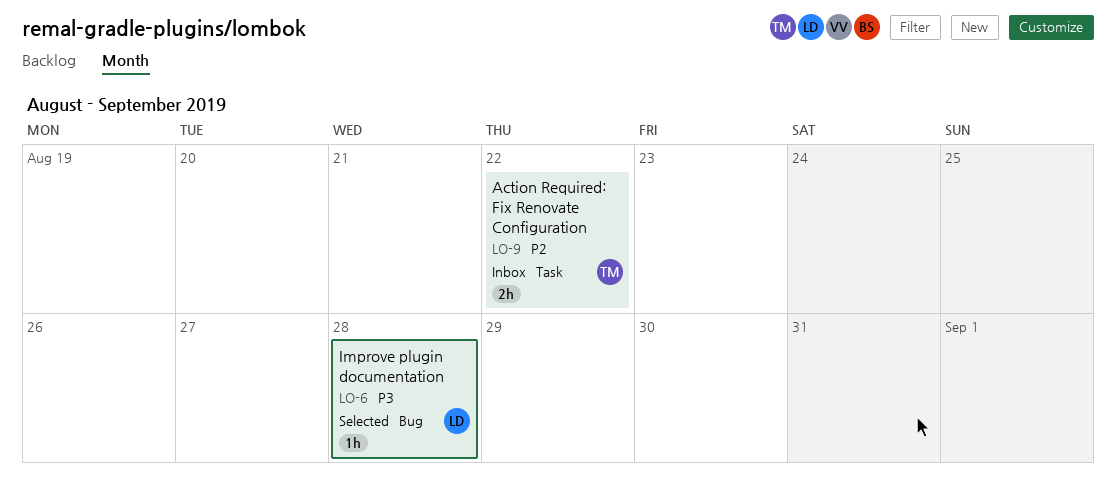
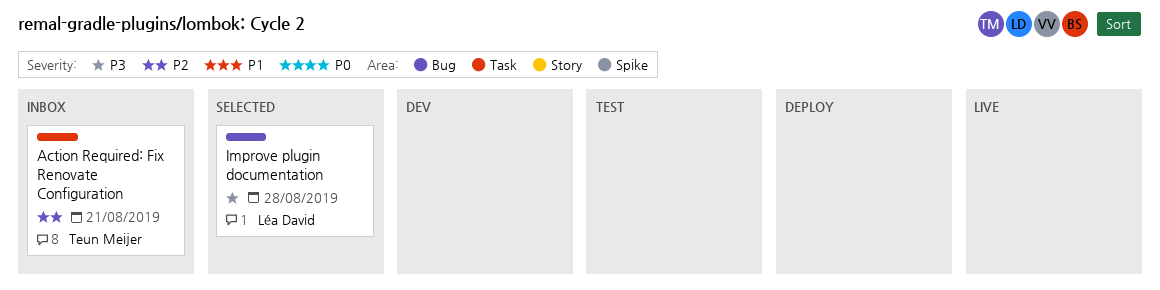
Action Required: Fix Renovate Configuration, due: Aug 22 -> Aug 21

